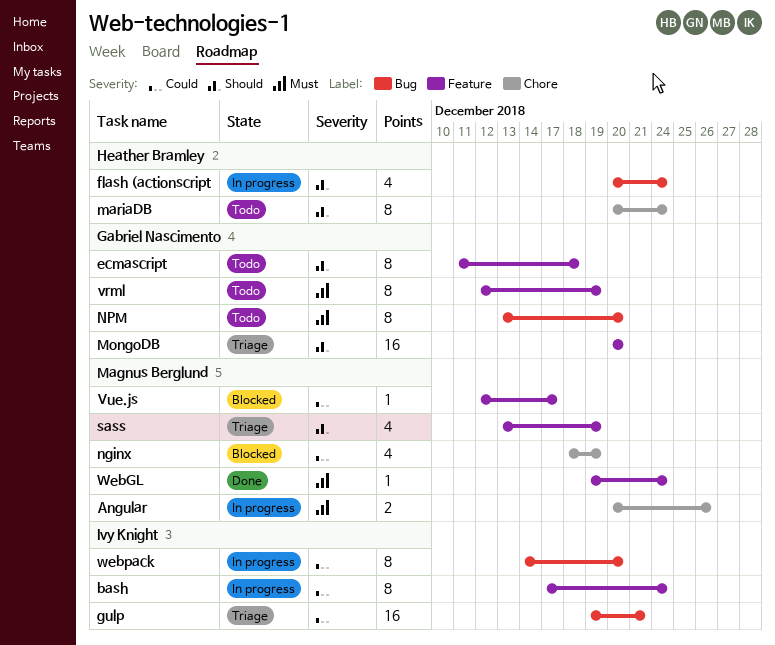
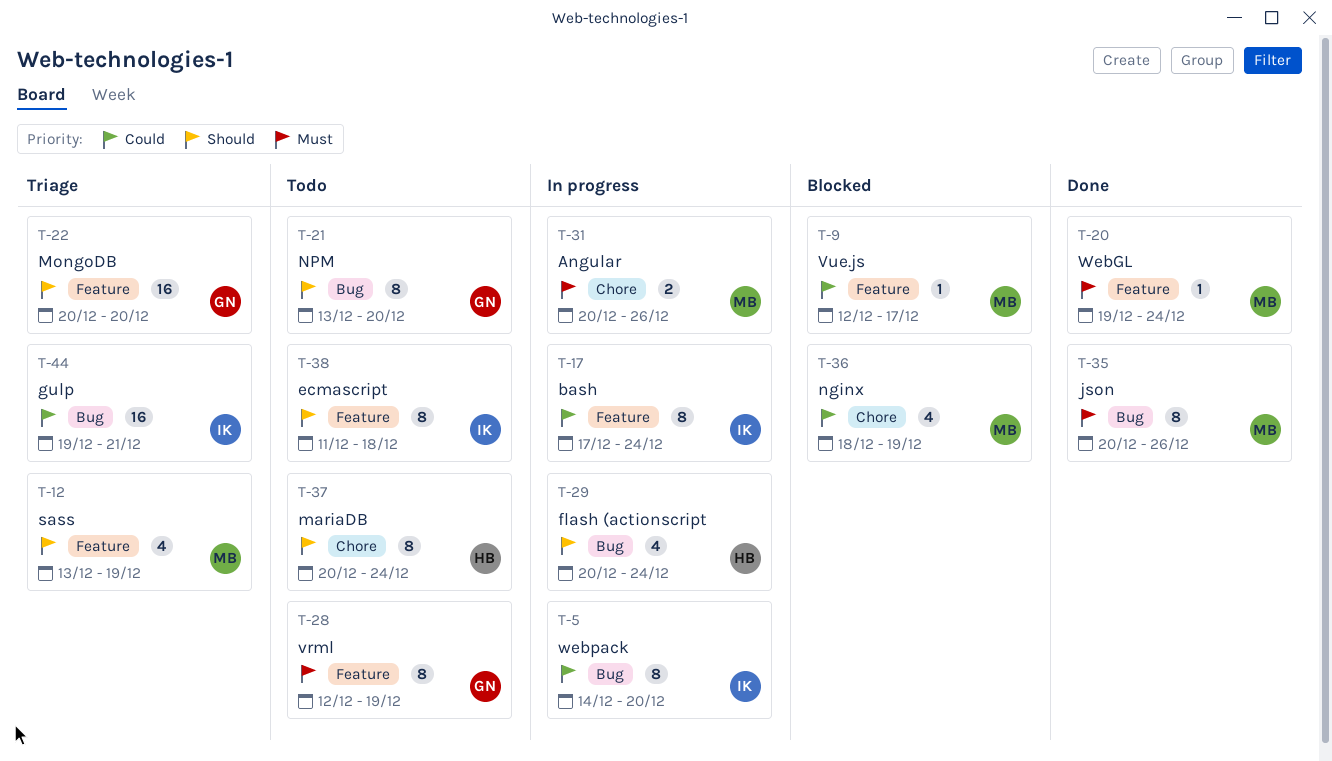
ecmascript, owner: Gabriel Nascimento -> Ivy Knight
json: none -> present
NPM, priority: Must -> Should

